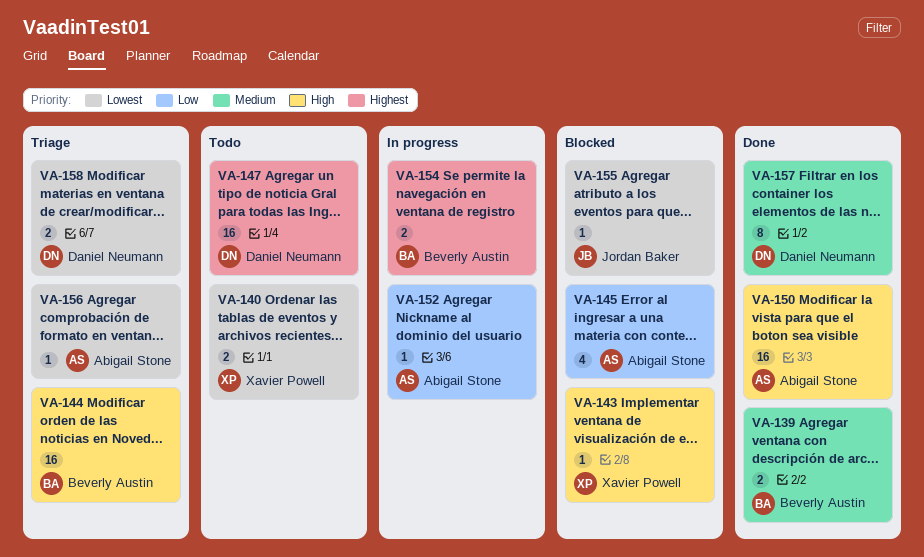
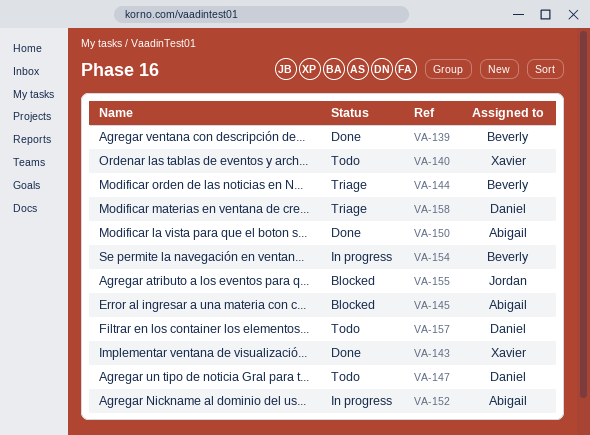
VA-143, status: Blocked -> Done
VA-156: present -> none
VA-157, status: Done -> Todo

